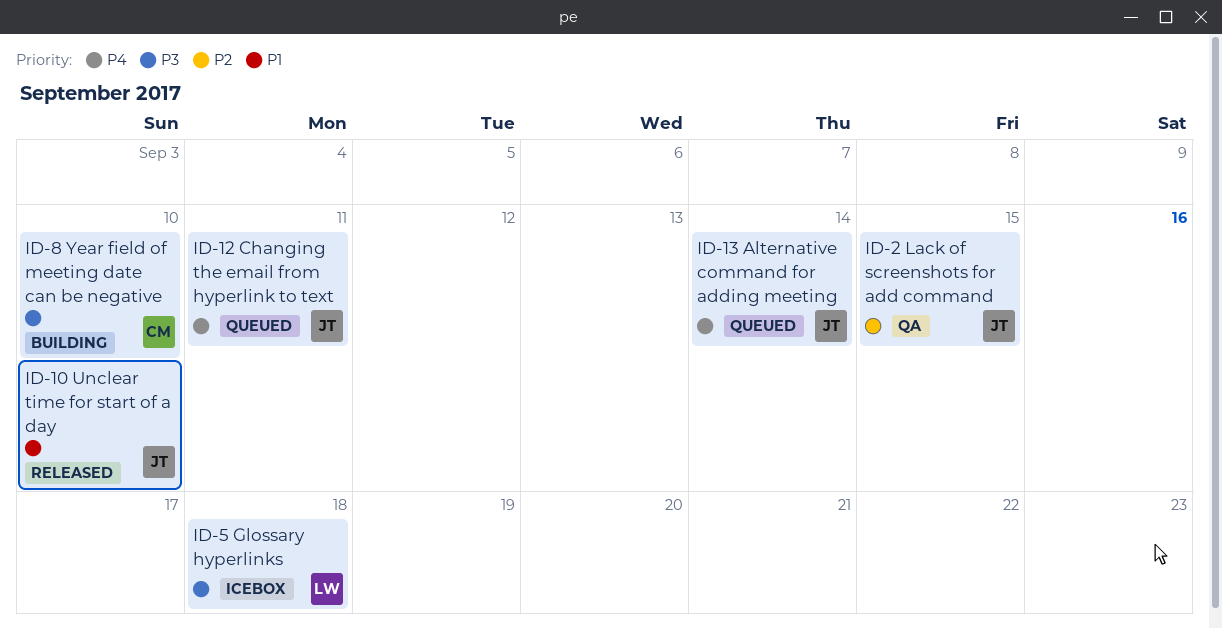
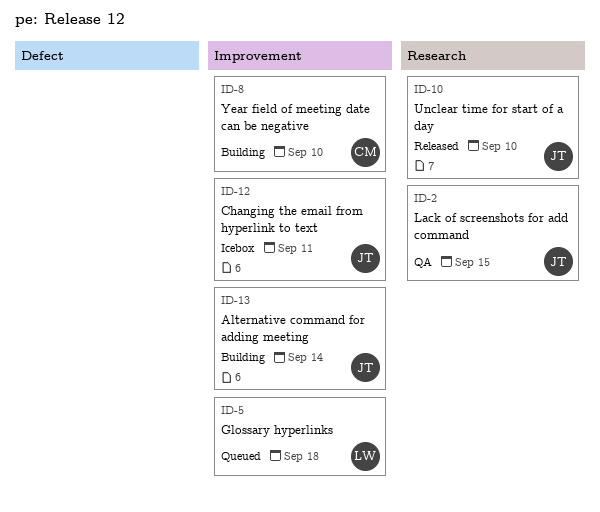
ID-5, status: Icebox -> Queued
ID-12, status: Queued -> Icebox
ID-13, status: Queued -> Building

